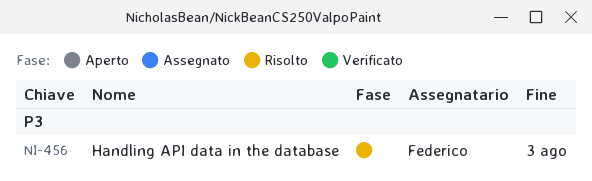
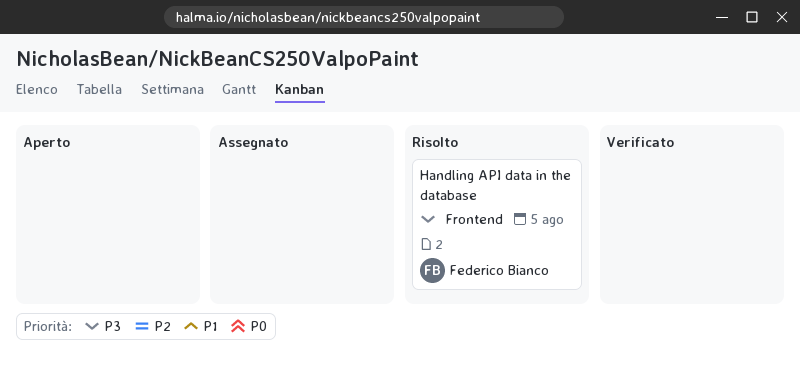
Handling API data in the database, due: Aug 3 -> Aug 5

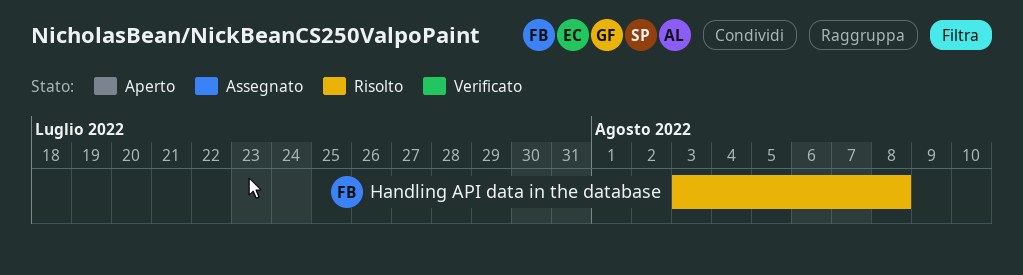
Handling API data in the database, due: Aug 5 -> Aug 8

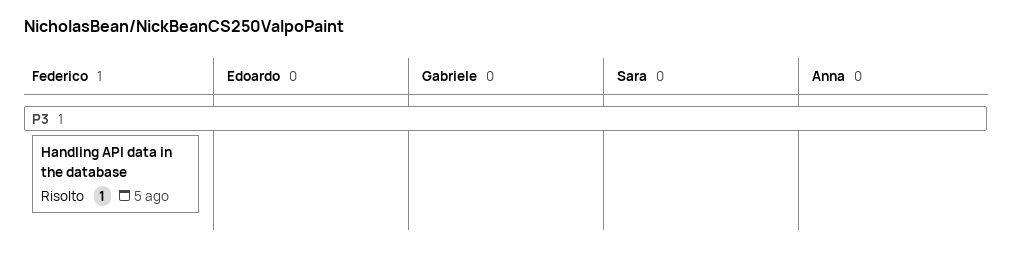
Handling API data in the database, due: Aug 8 -> Aug 5

